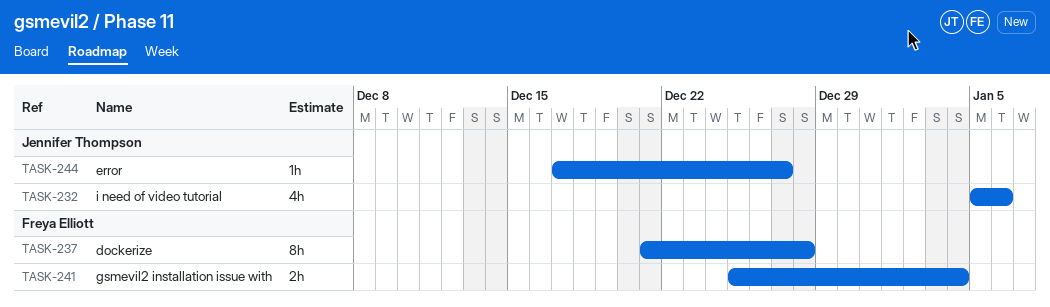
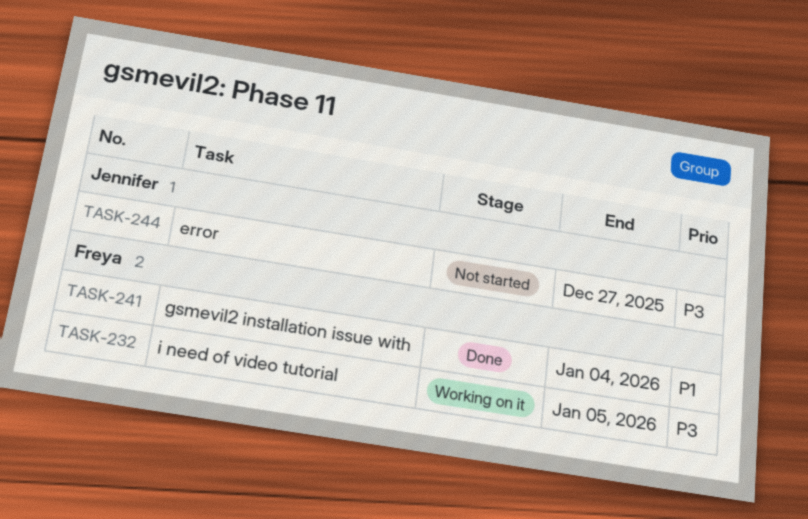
TASK-232, owner: Jennifer Thompson -> Freya Elliott
TASK-232, due: Jan 6 -> Jan 5
TASK-237: present -> none

